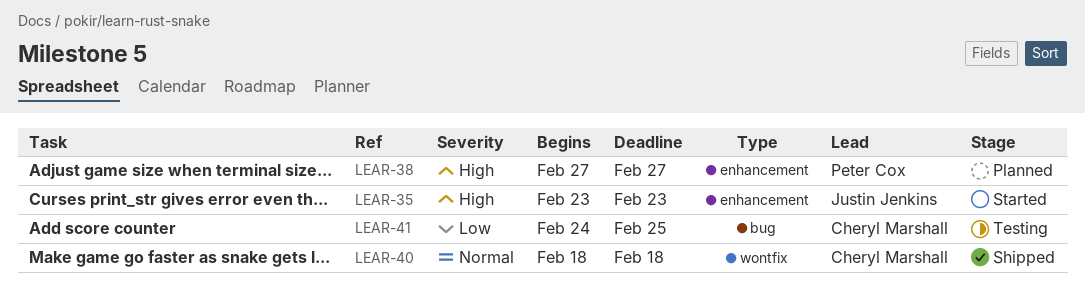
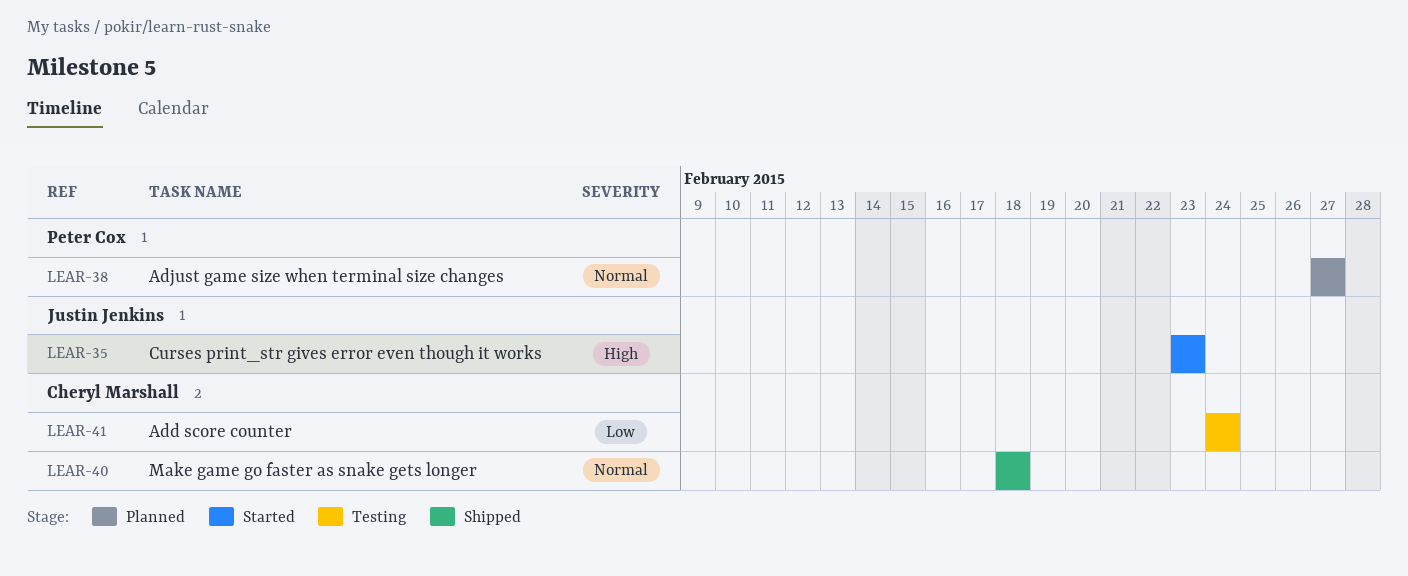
LEAR-38, priority: High -> Normal
LEAR-41, due: Feb 25 -> Feb 24

